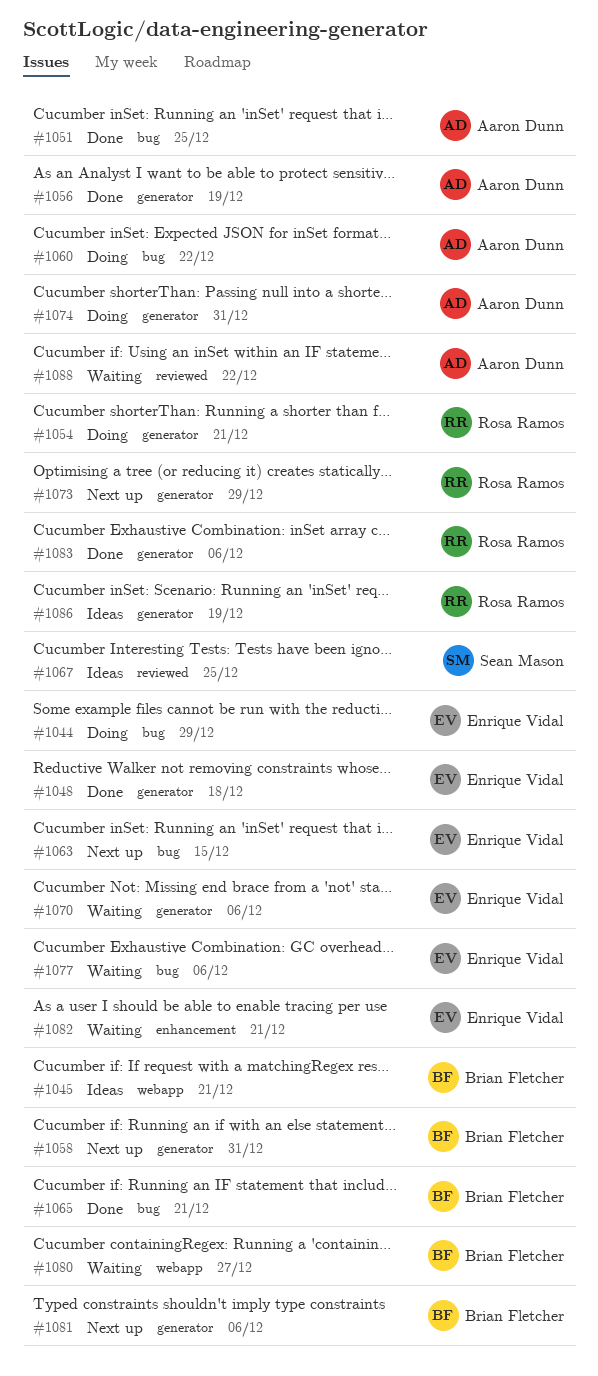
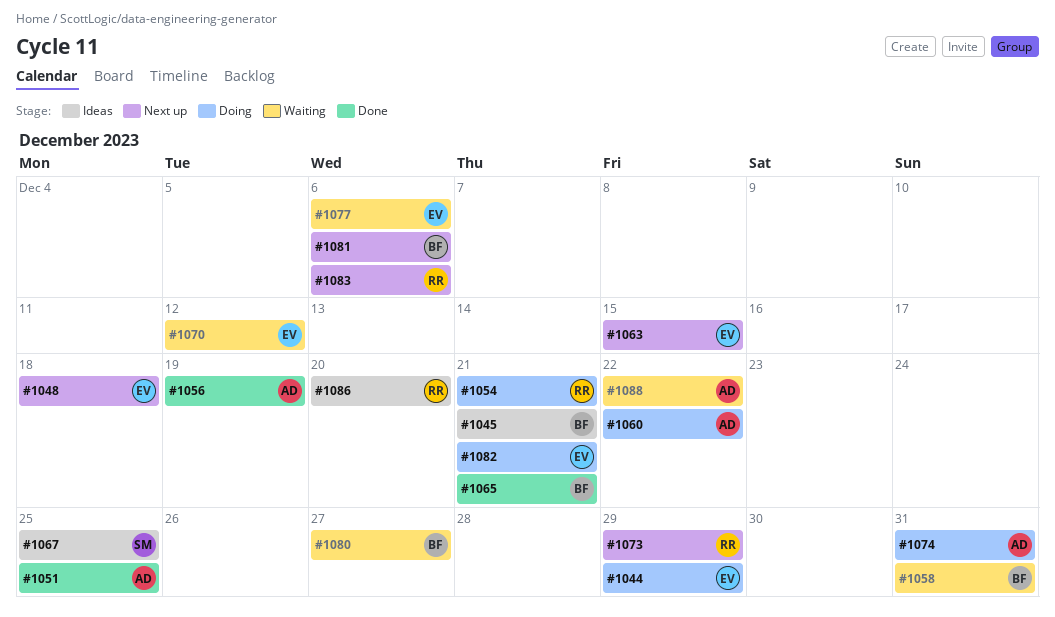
#1048, status: Done -> Next up
#1058, status: Next up -> Waiting
#1070, due: Dec 6 -> Dec 12
#1082, status: Waiting -> Doing
#1083, status: Done -> Next up
#1086, due: Dec 19 -> Dec 20

